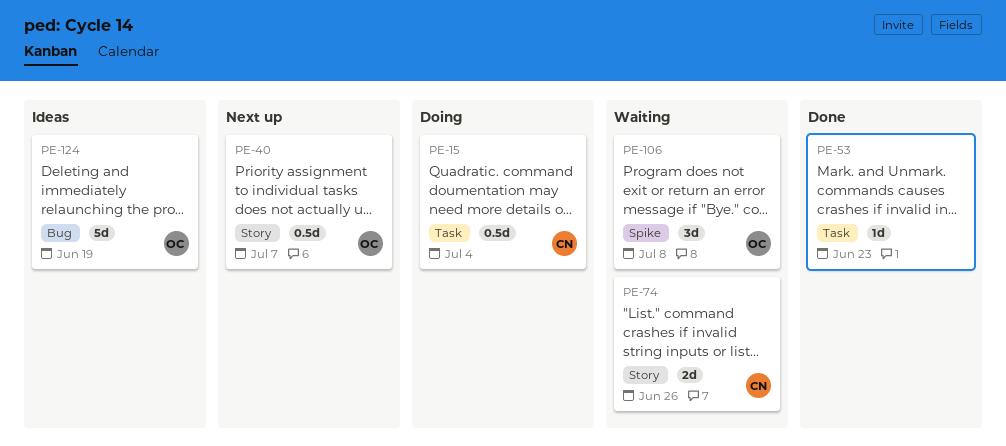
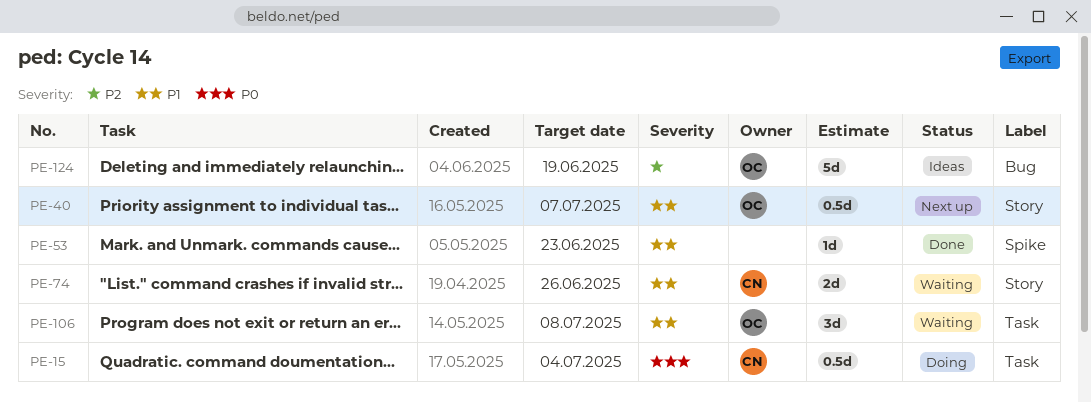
PE-53, label: Task -> Spike
PE-106, label: Spike -> Task

